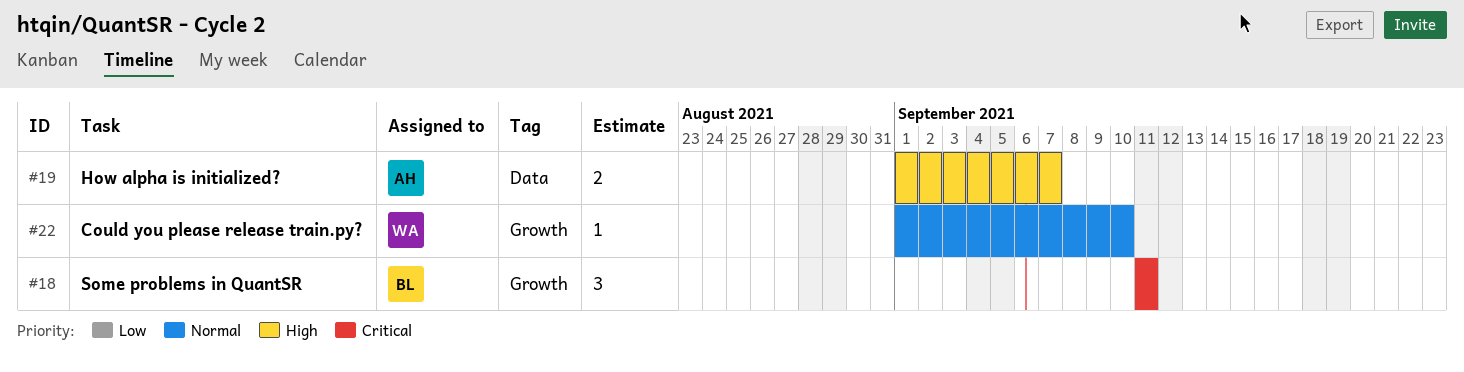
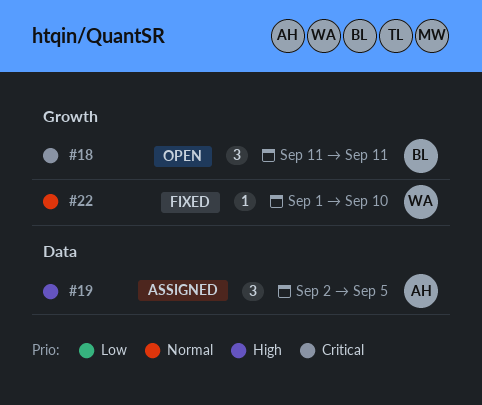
#19, estimate: 2 -> 3
#19, start: Sep 1 -> Sep 2
#19, due: Sep 7 -> Sep 5

